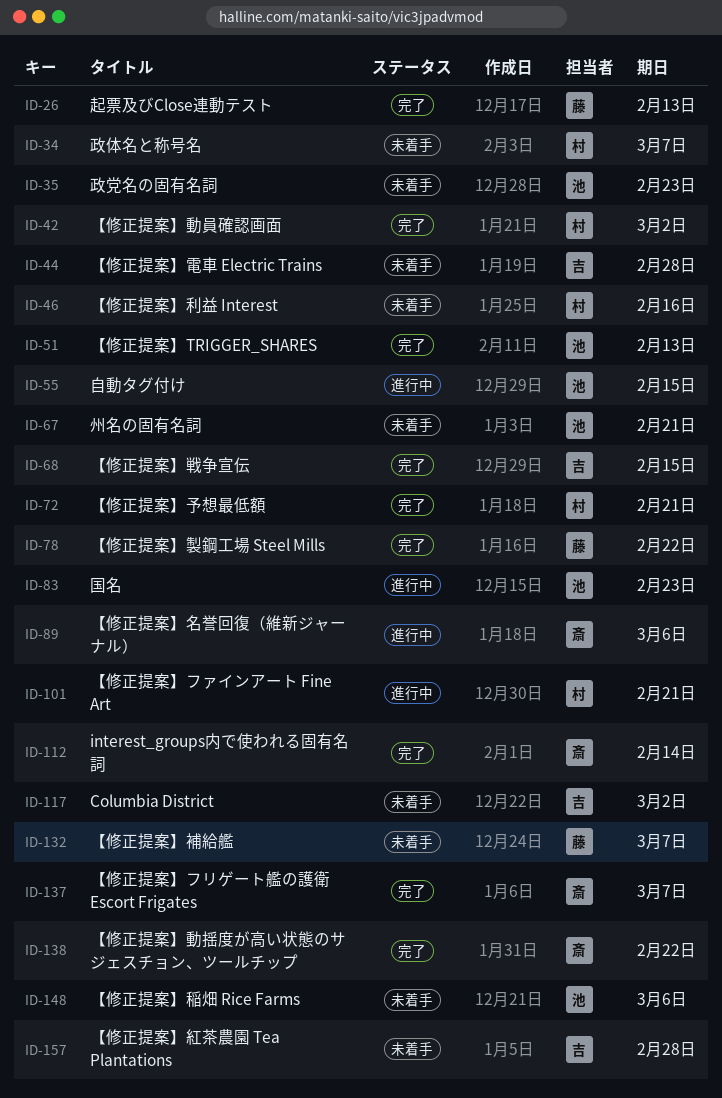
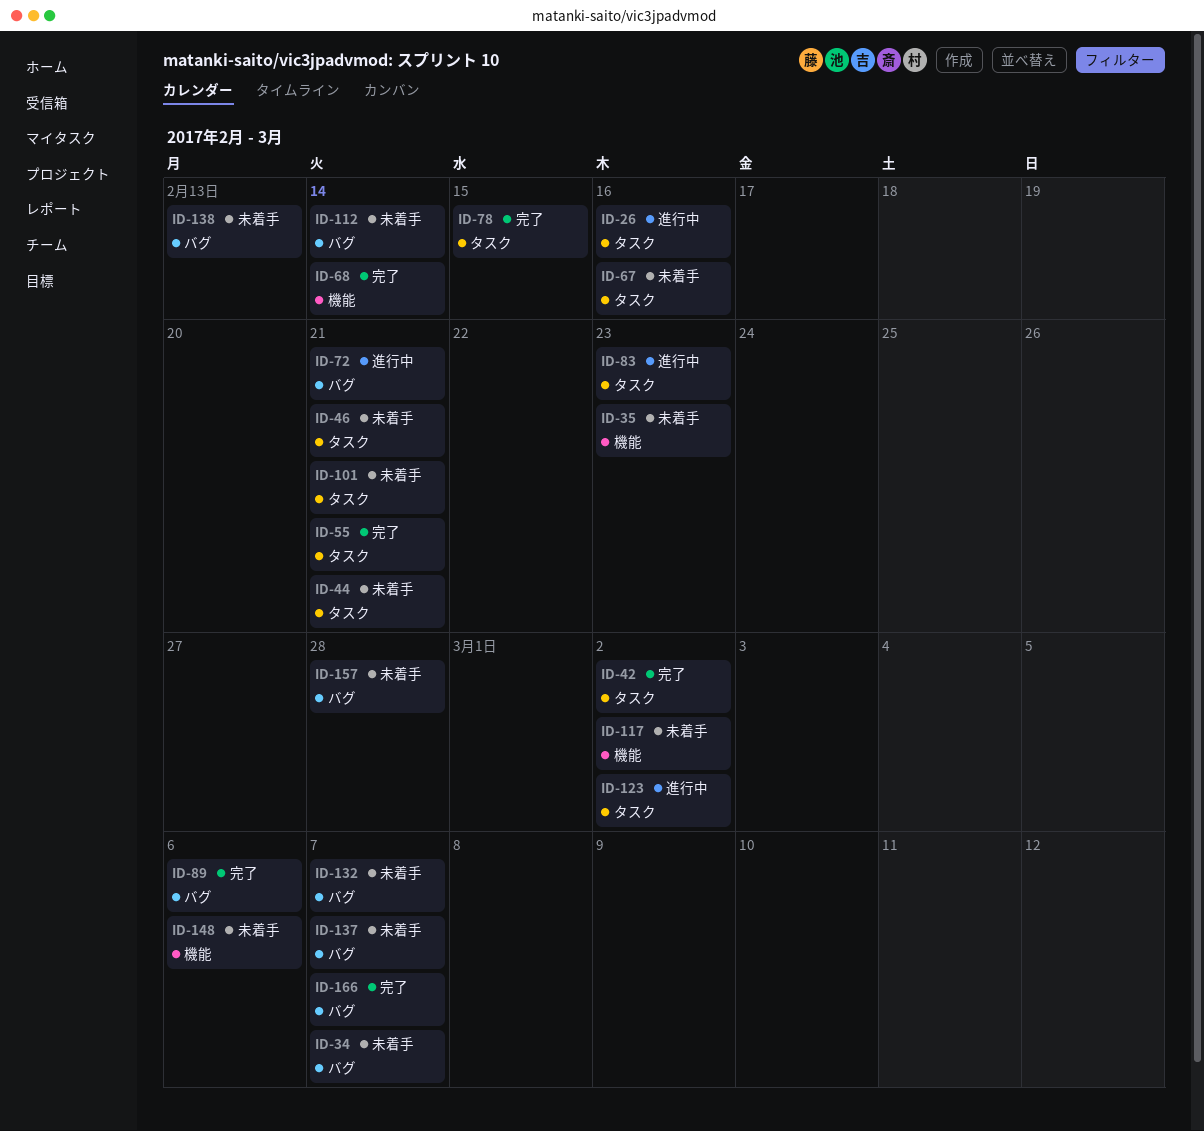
ID-26, status: 完了 -> 進行中
ID-26, due: Feb 13 -> Feb 16
ID-44, due: Feb 28 -> Feb 21
ID-46, due: Feb 16 -> Feb 21
ID-51: present -> none
ID-55, status: 進行中 -> 完了
ID-55, due: Feb 15 -> Feb 21
ID-67, due: Feb 21 -> Feb 16
ID-68, due: Feb 15 -> Feb 14
ID-72, status: 完了 -> 進行中
ID-78, due: Feb 22 -> Feb 15
ID-89, status: 進行中 -> 完了
ID-101, status: 進行中 -> 未着手
ID-112, status: 完了 -> 未着手
ID-123: none -> present
ID-137, status: 完了 -> 未着手
ID-138, status: 完了 -> 未着手
ID-138, due: Feb 22 -> Feb 13
ID-166: none -> present

